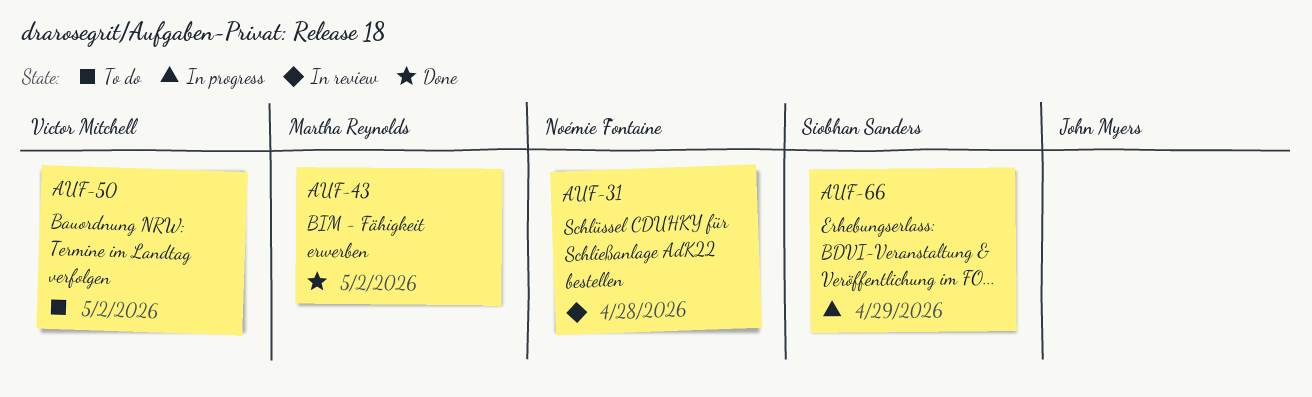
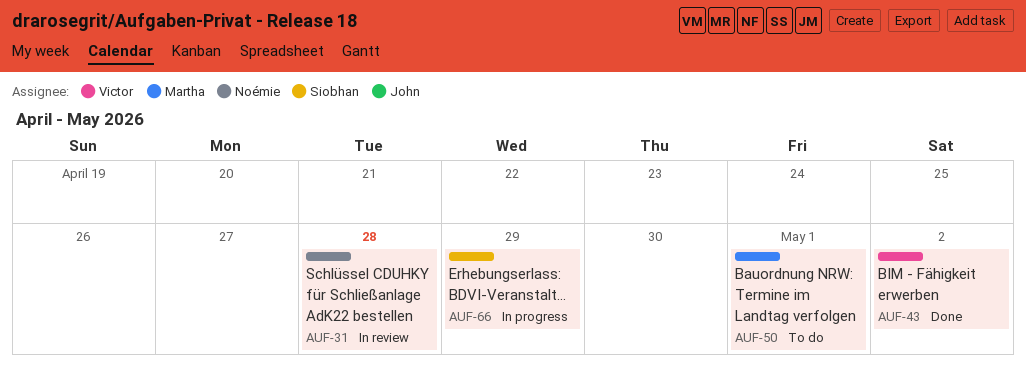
AUF-43, owner: Martha Reynolds -> Victor Mitchell
AUF-50, owner: Victor Mitchell -> Martha Reynolds
AUF-50, due: May 2 -> May 1

